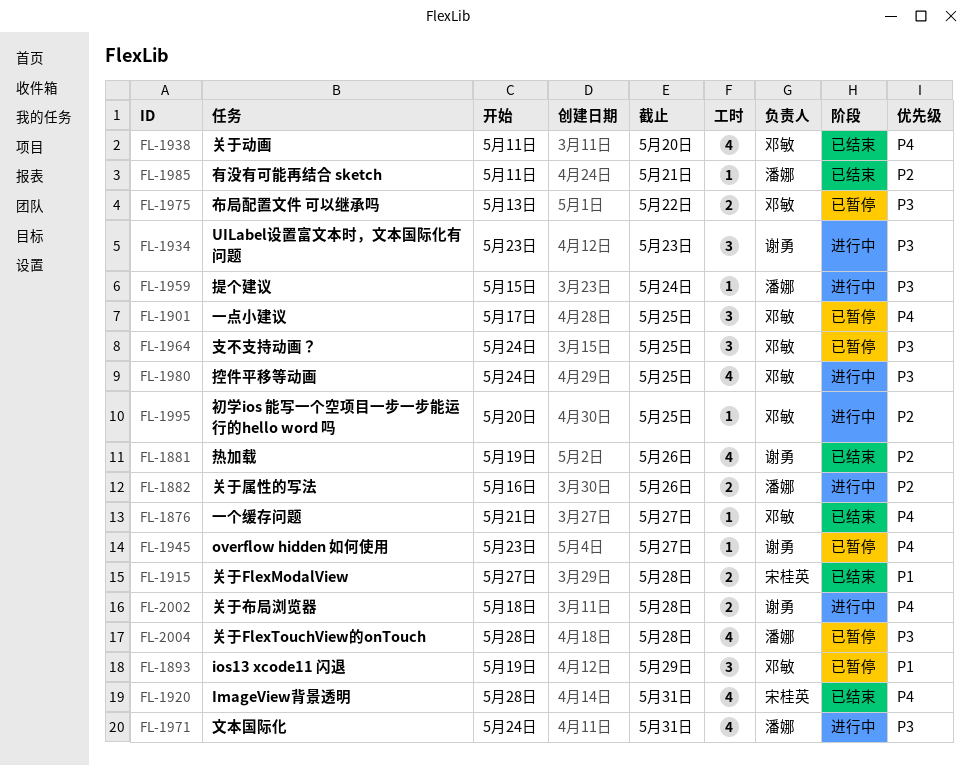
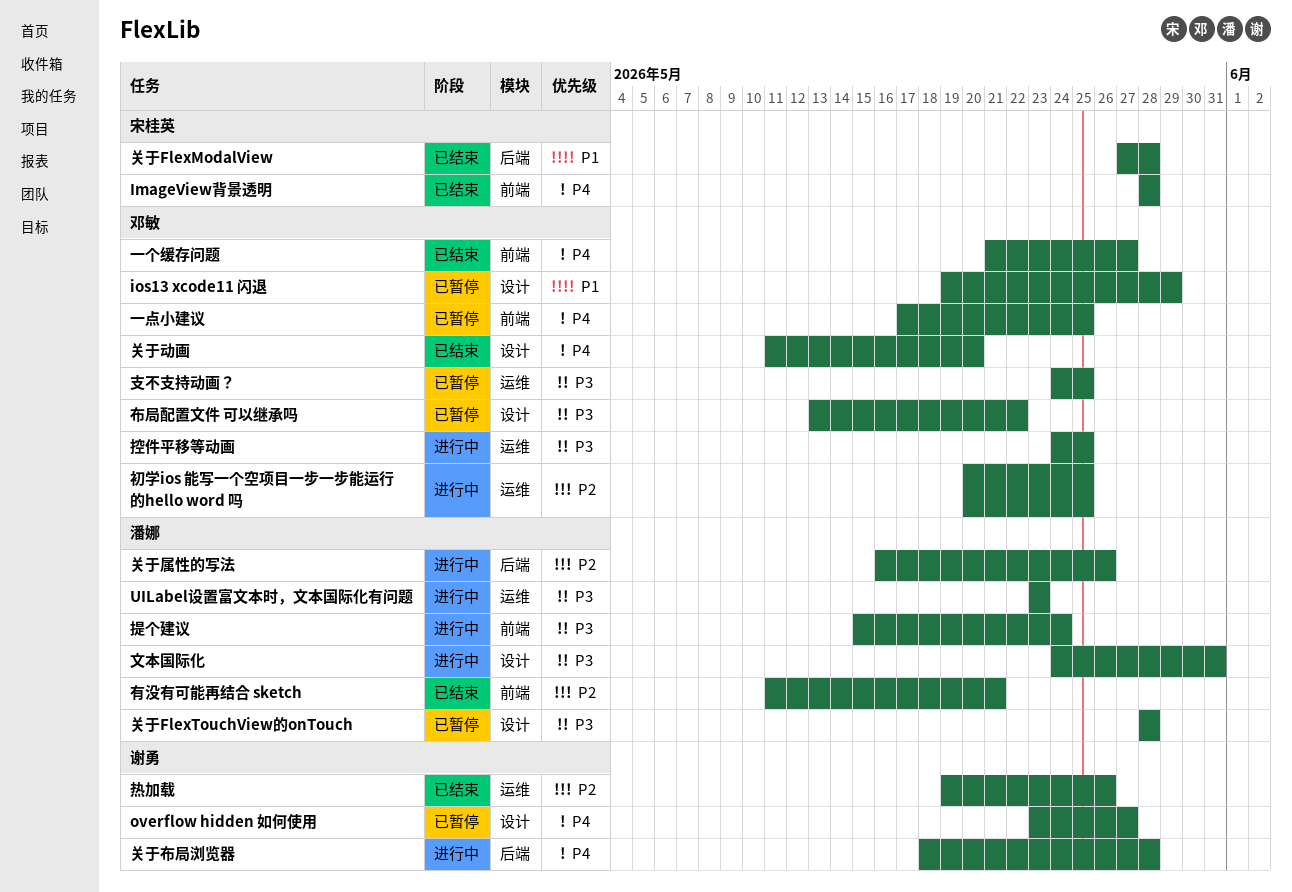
ImageView背景透明, due: May 31 -> May 28
UILabel设置富文本时，文本国际化有问题, owner: 谢勇 -> 潘娜

